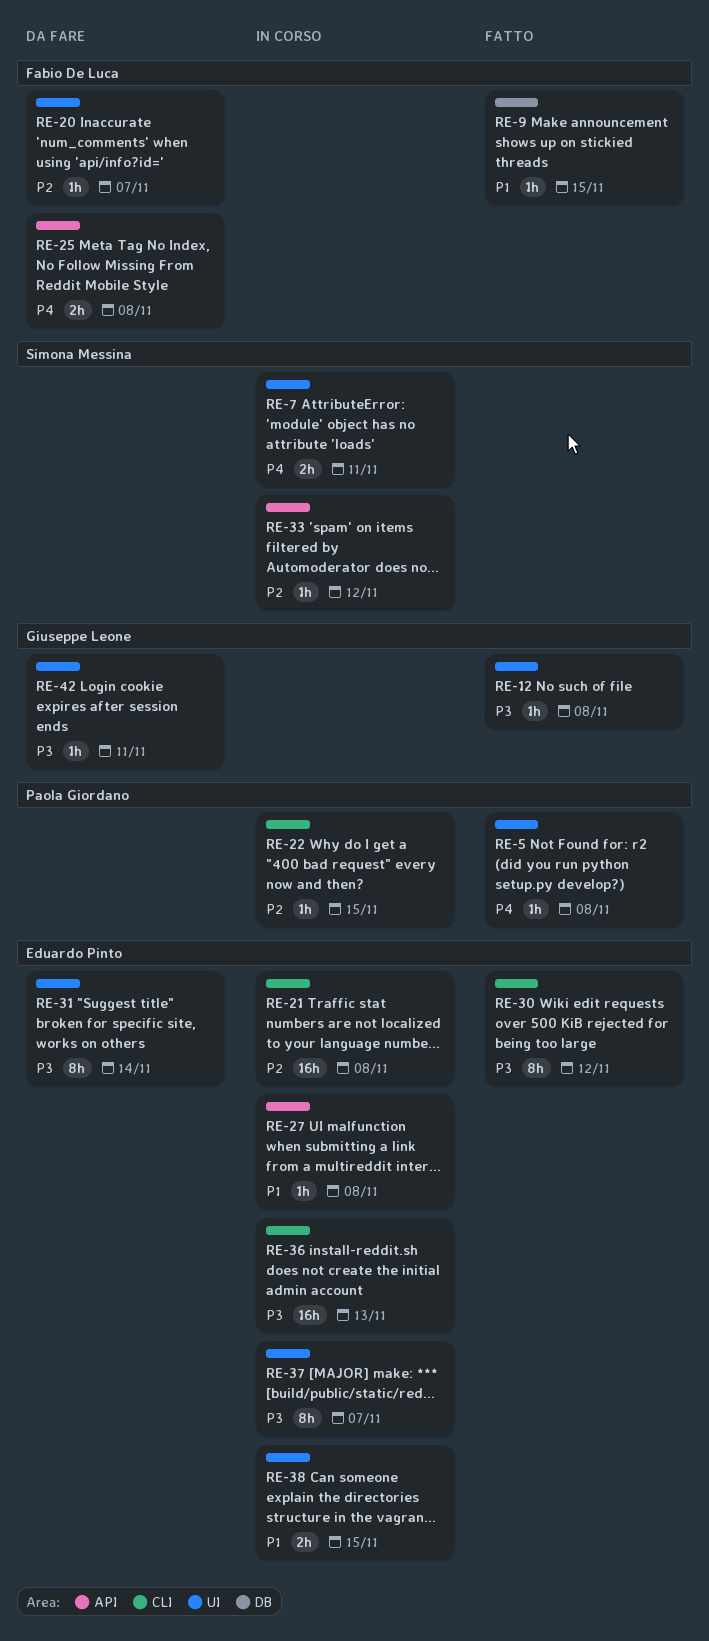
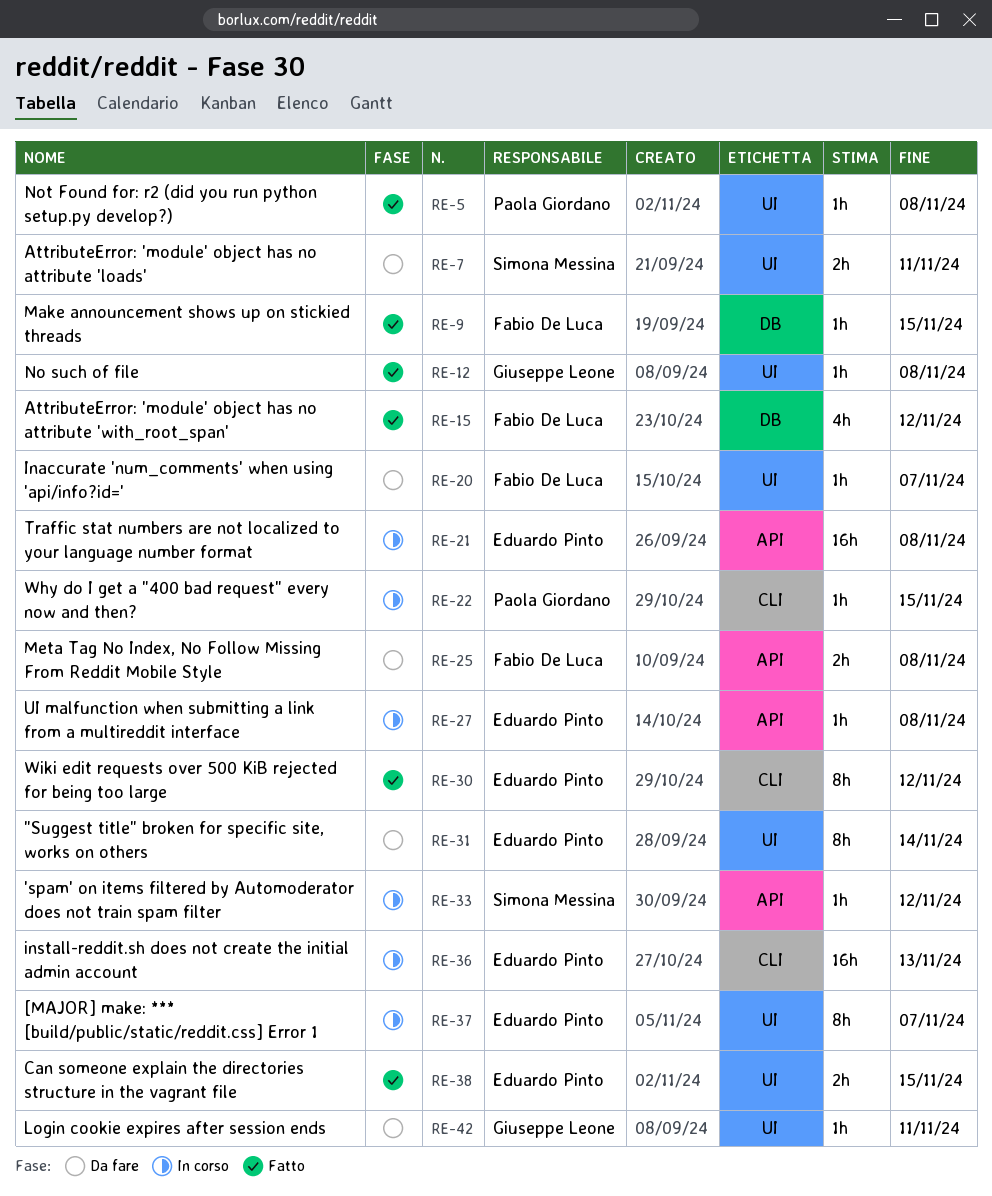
RE-7, status: In corso -> Da fare
RE-15: none -> present
RE-21, label: CLI -> API
RE-38, status: In corso -> Fatto

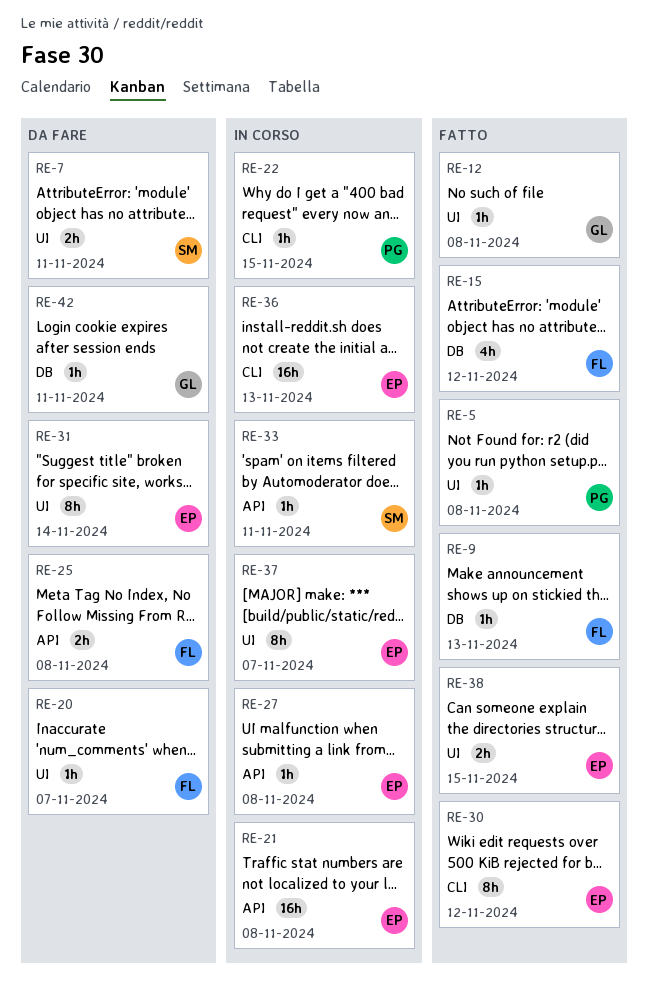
RE-9, due: Nov 15 -> Nov 13
RE-33, due: Nov 12 -> Nov 11
RE-42, label: UI -> DB

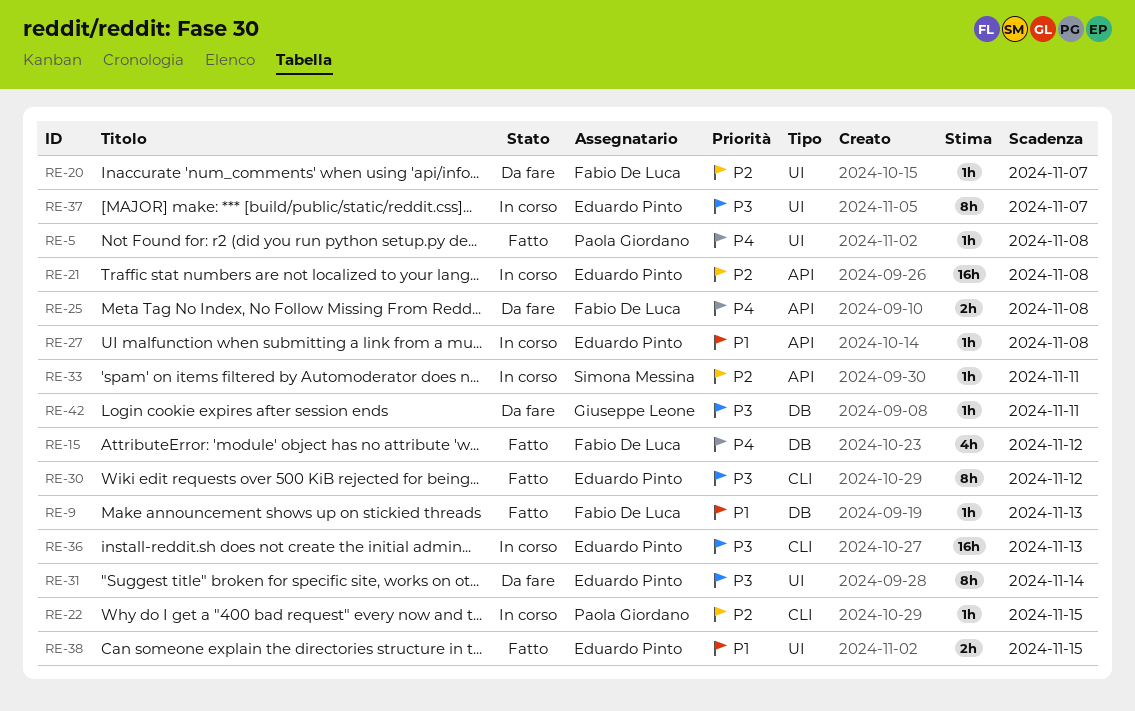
RE-7: present -> none
RE-12: present -> none

